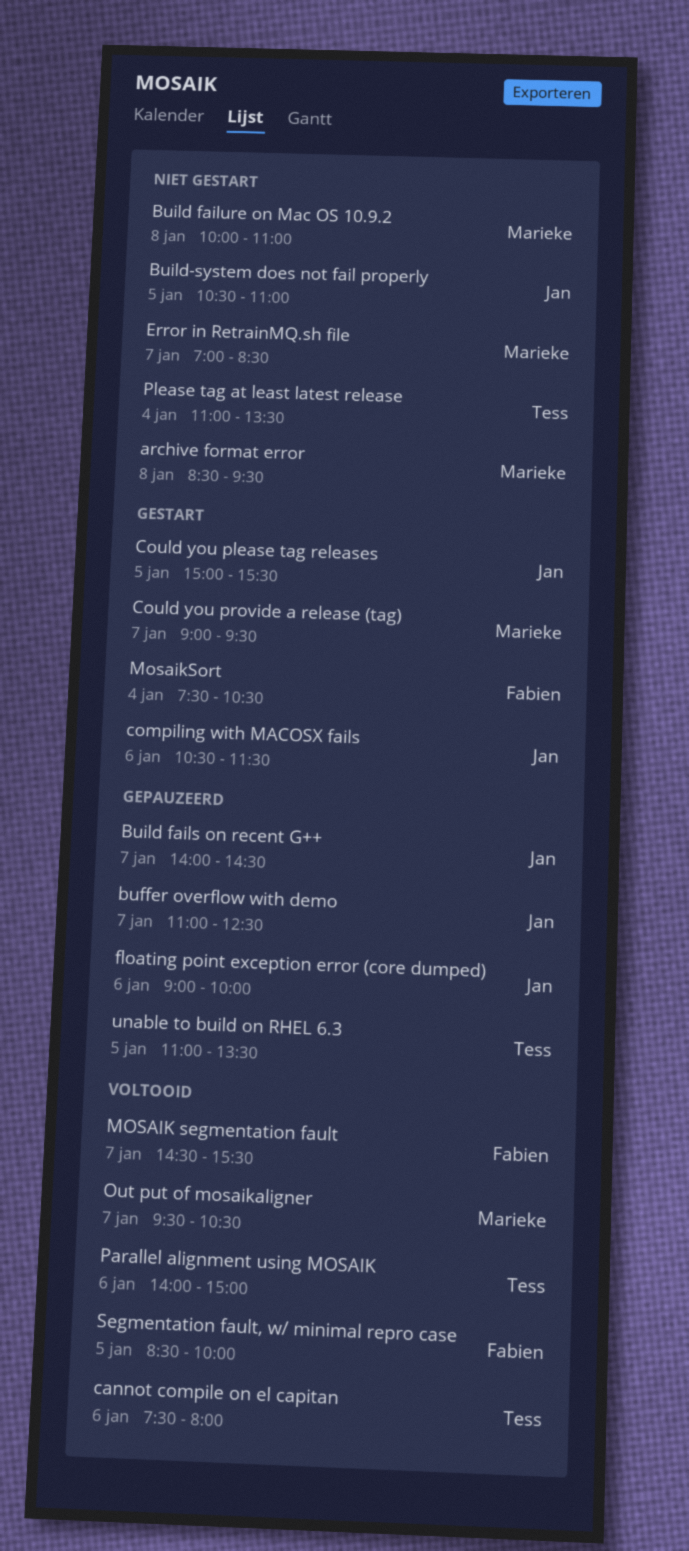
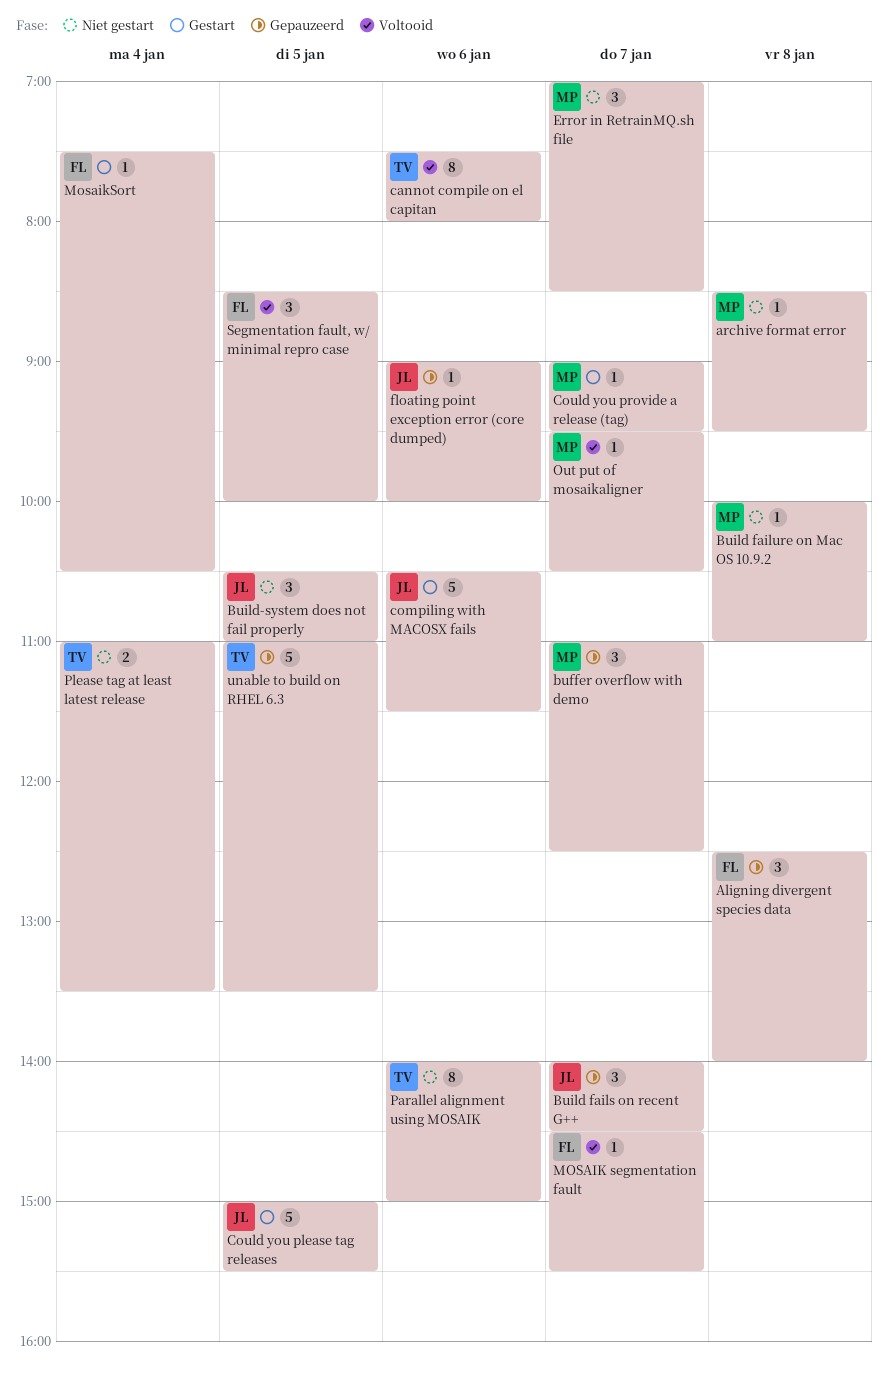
Aligning divergent species data: none -> present
buffer overflow with demo, owner: Jan -> Marieke
Parallel alignment using MOSAIK, status: Voltooid -> Niet gestart

